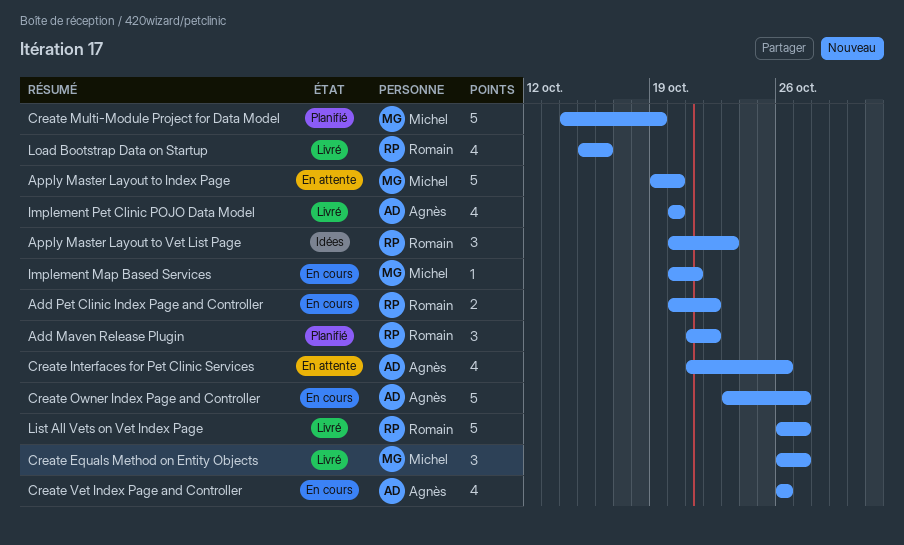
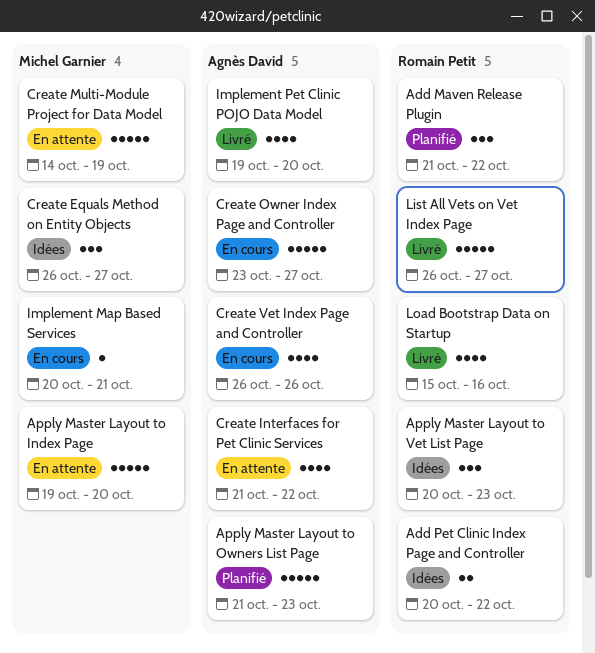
Add Pet Clinic Index Page and Controller, status: En cours -> Idées
Apply Master Layout to Owners List Page: none -> present
Create Equals Method on Entity Objects, status: Livré -> Idées
Create Interfaces for Pet Clinic Services, due: Oct 26 -> Oct 22
Create Multi-Module Project for Data Model, status: Planifié -> En attente
Implement Pet Clinic POJO Data Model, start: Oct 20 -> Oct 19

